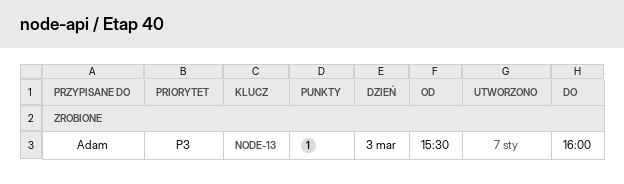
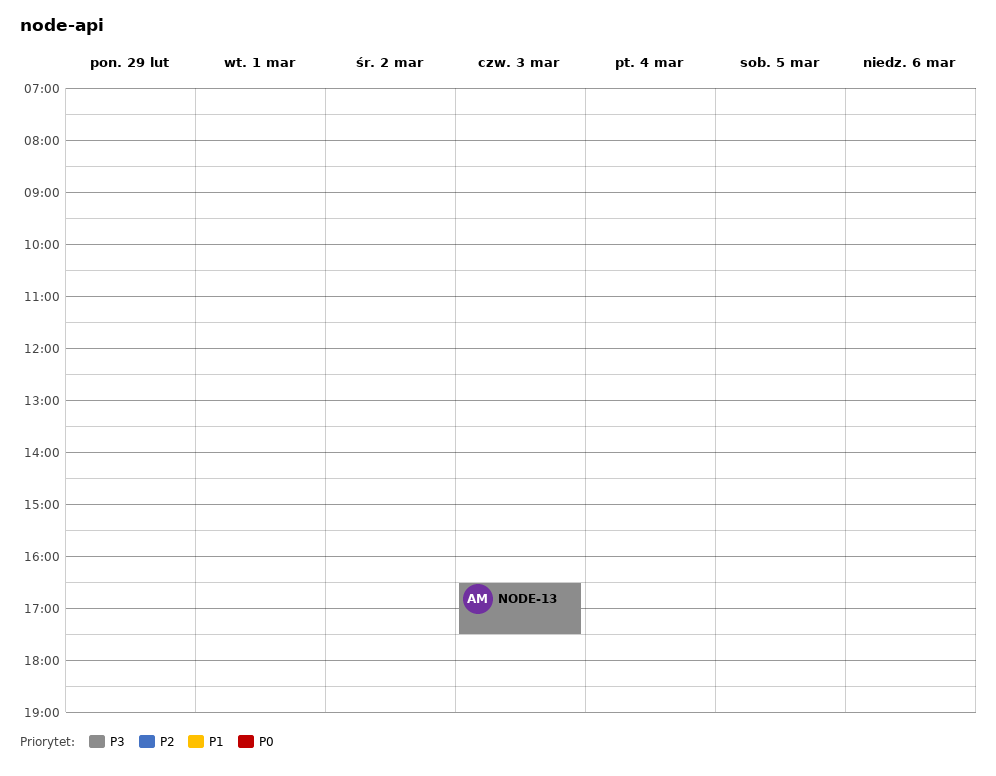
NODE-13, begins: 15:30 -> 16:30
NODE-13, ends: 16:00 -> 17:30

